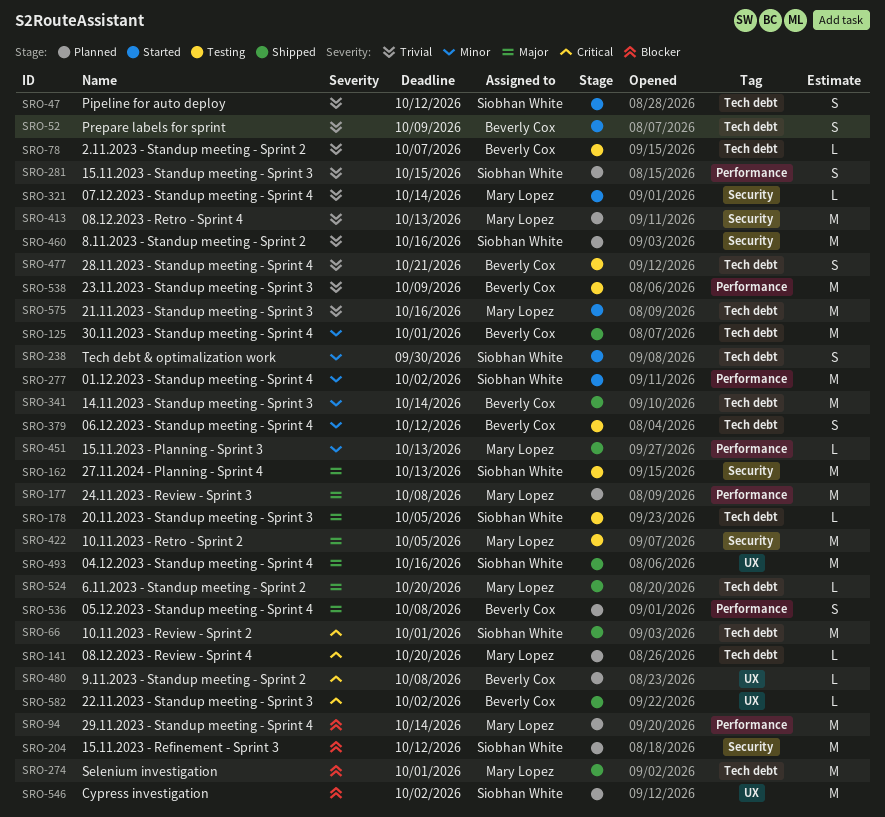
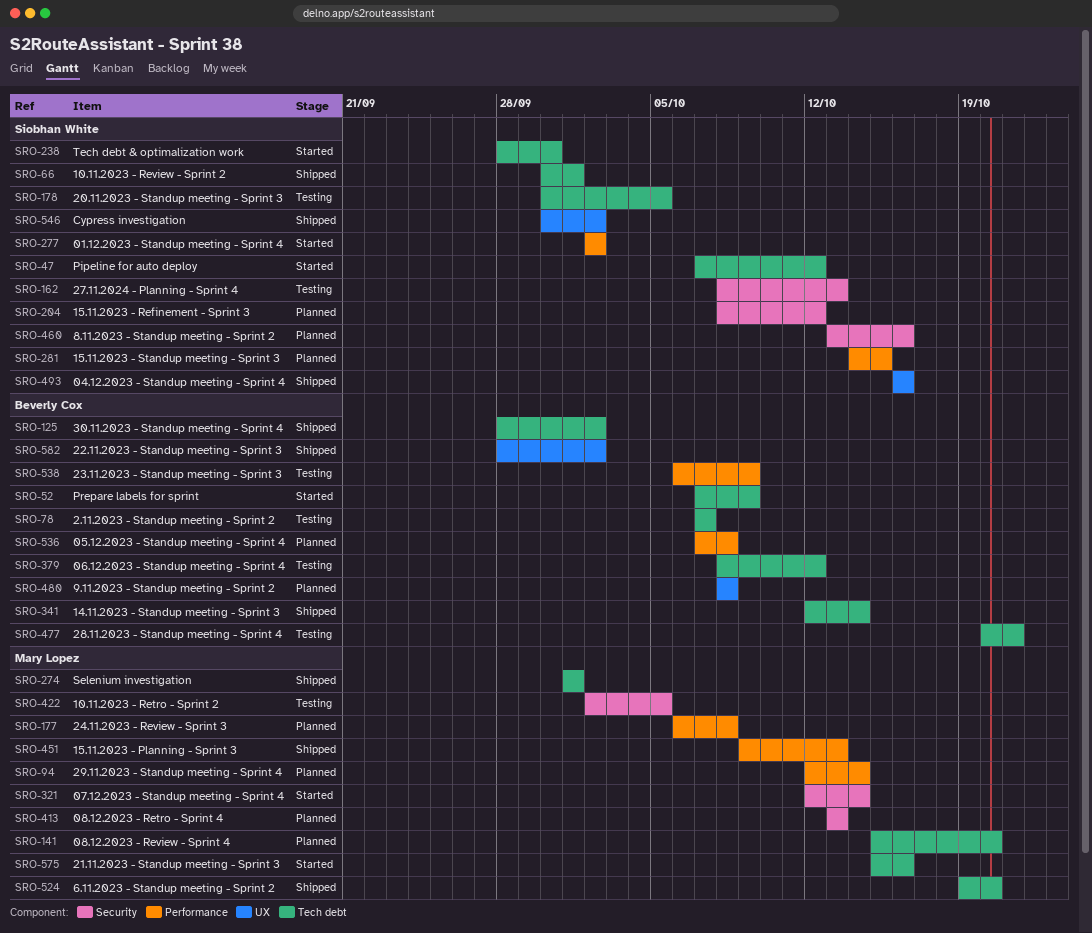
SRO-125, due: Oct 1 -> Oct 2
SRO-546, status: Planned -> Shipped

